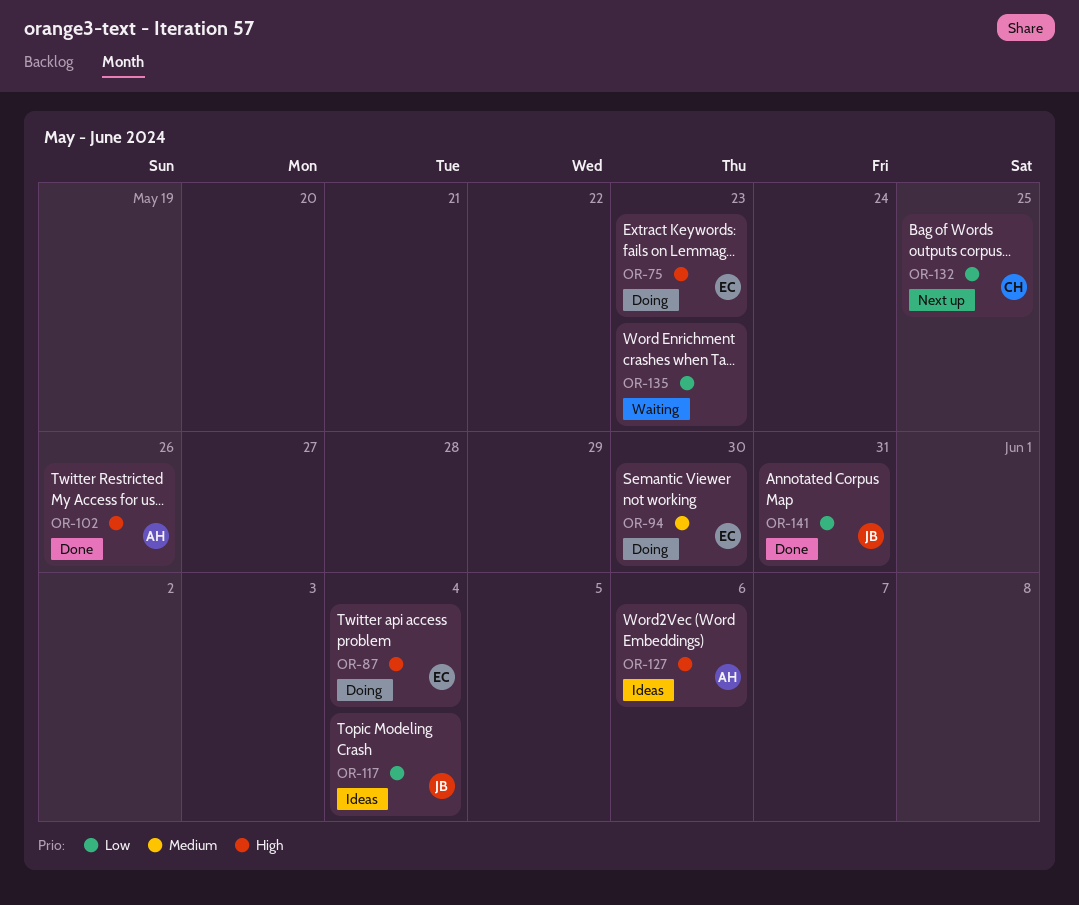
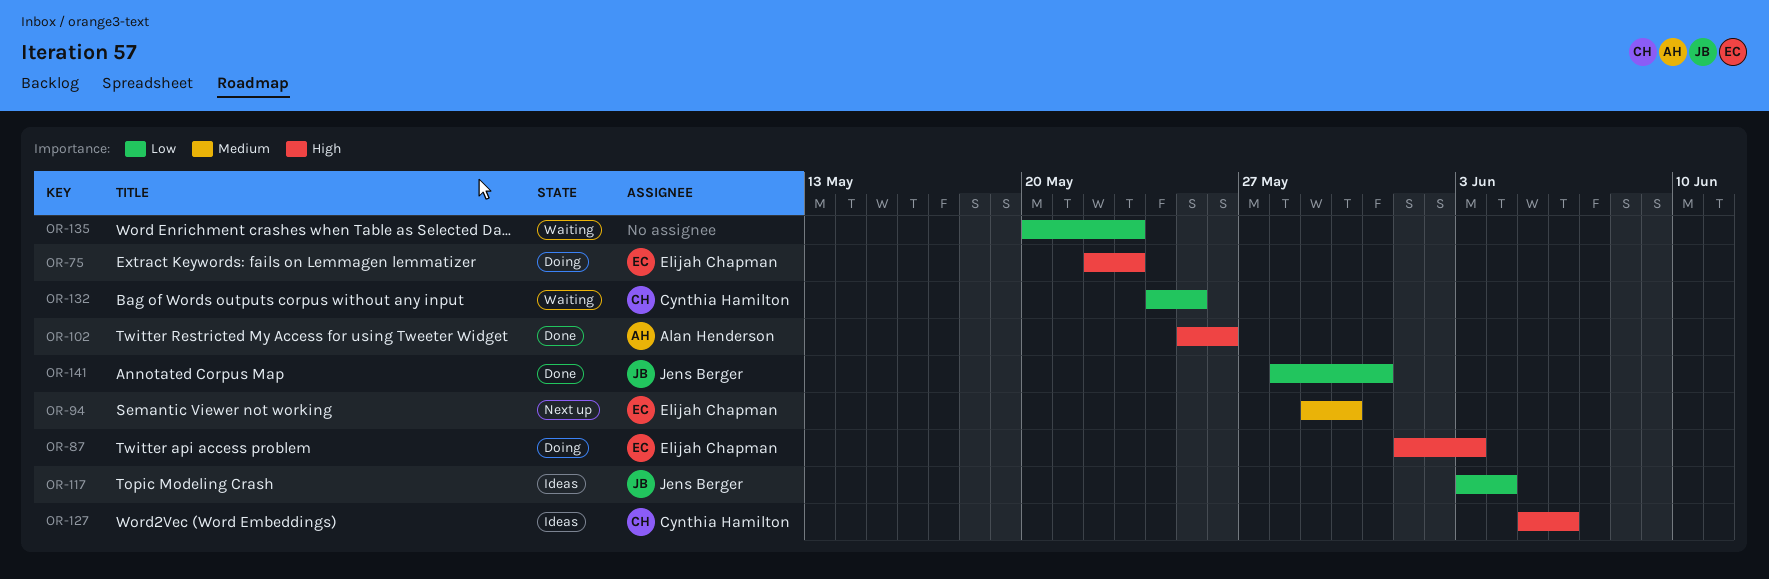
OR-87, due: Jun 4 -> Jun 3
OR-94, status: Doing -> Next up
OR-127, owner: Alan Henderson -> Cynthia Hamilton
OR-132, status: Next up -> Waiting

